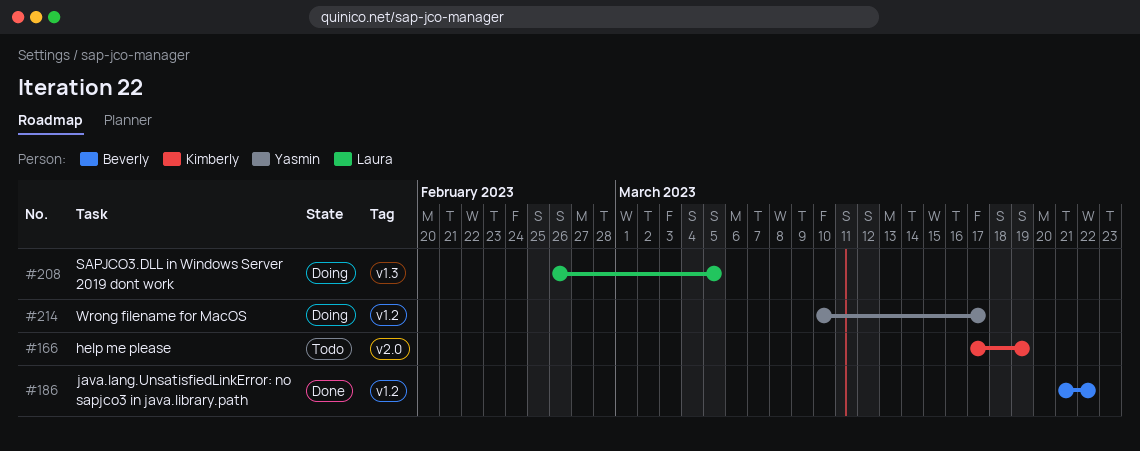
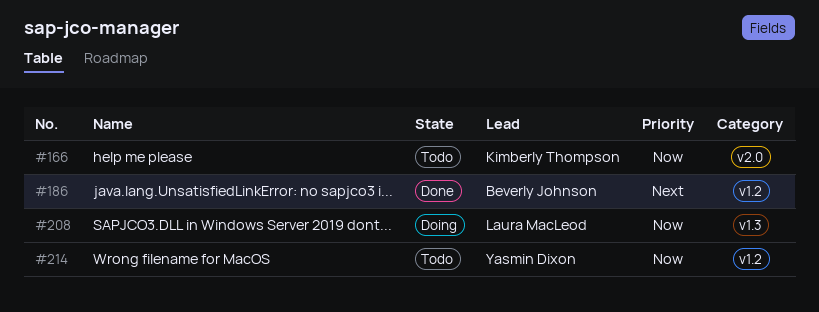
#214, status: Doing -> Todo

